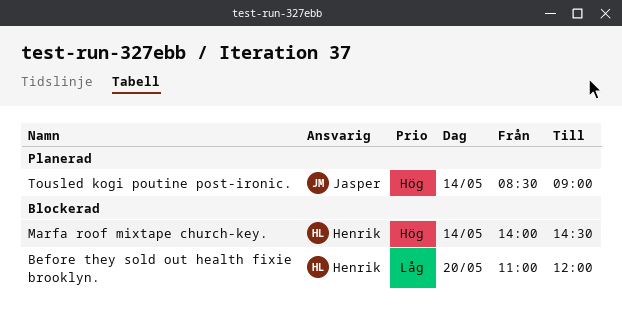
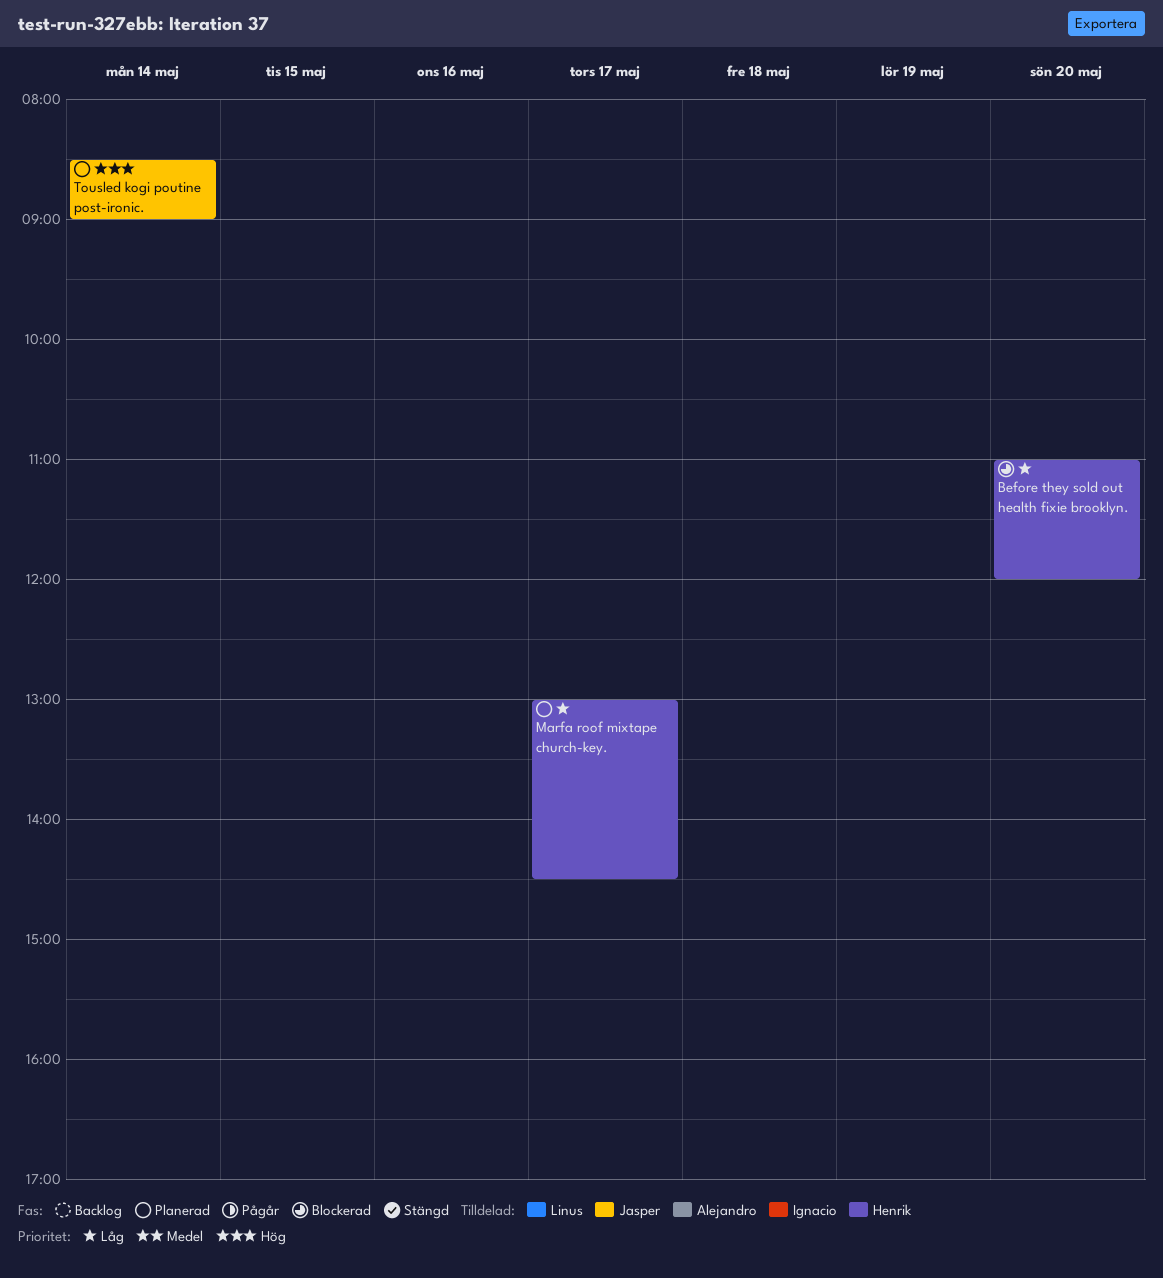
Marfa roof mixtape church-key., status: Blockerad -> Planerad
Marfa roof mixtape church-key., priority: Hög -> Låg
Marfa roof mixtape church-key., day: May 14 -> May 17
Marfa roof mixtape church-key., begins: 14:00 -> 13:00

